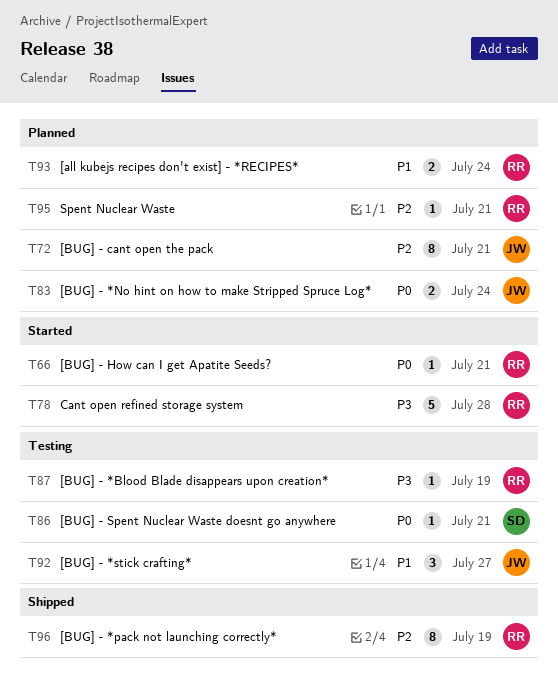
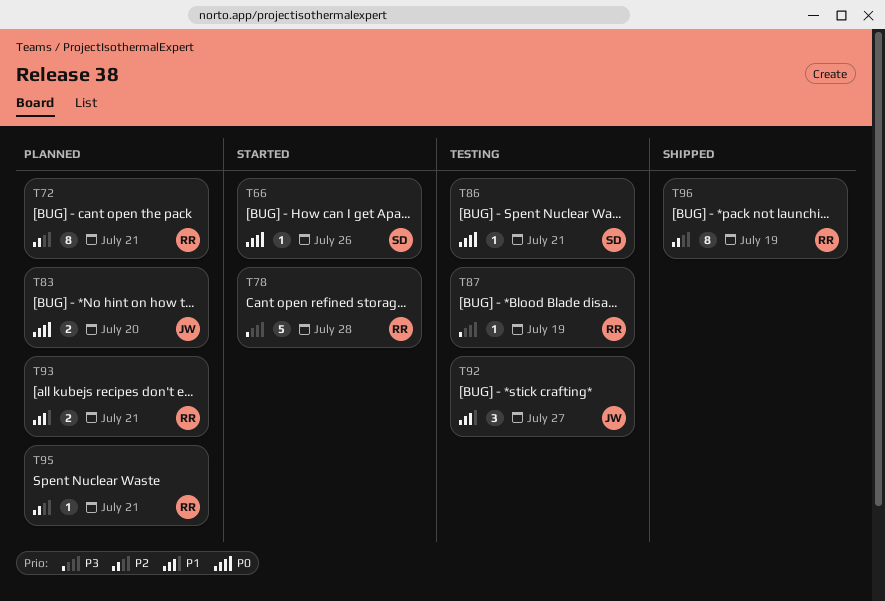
T66, owner: RR -> SD
T66, due: Jul 21 -> Jul 26
T72, owner: JW -> RR
T83, due: Jul 24 -> Jul 20
T93, due: Jul 24 -> Jul 21

